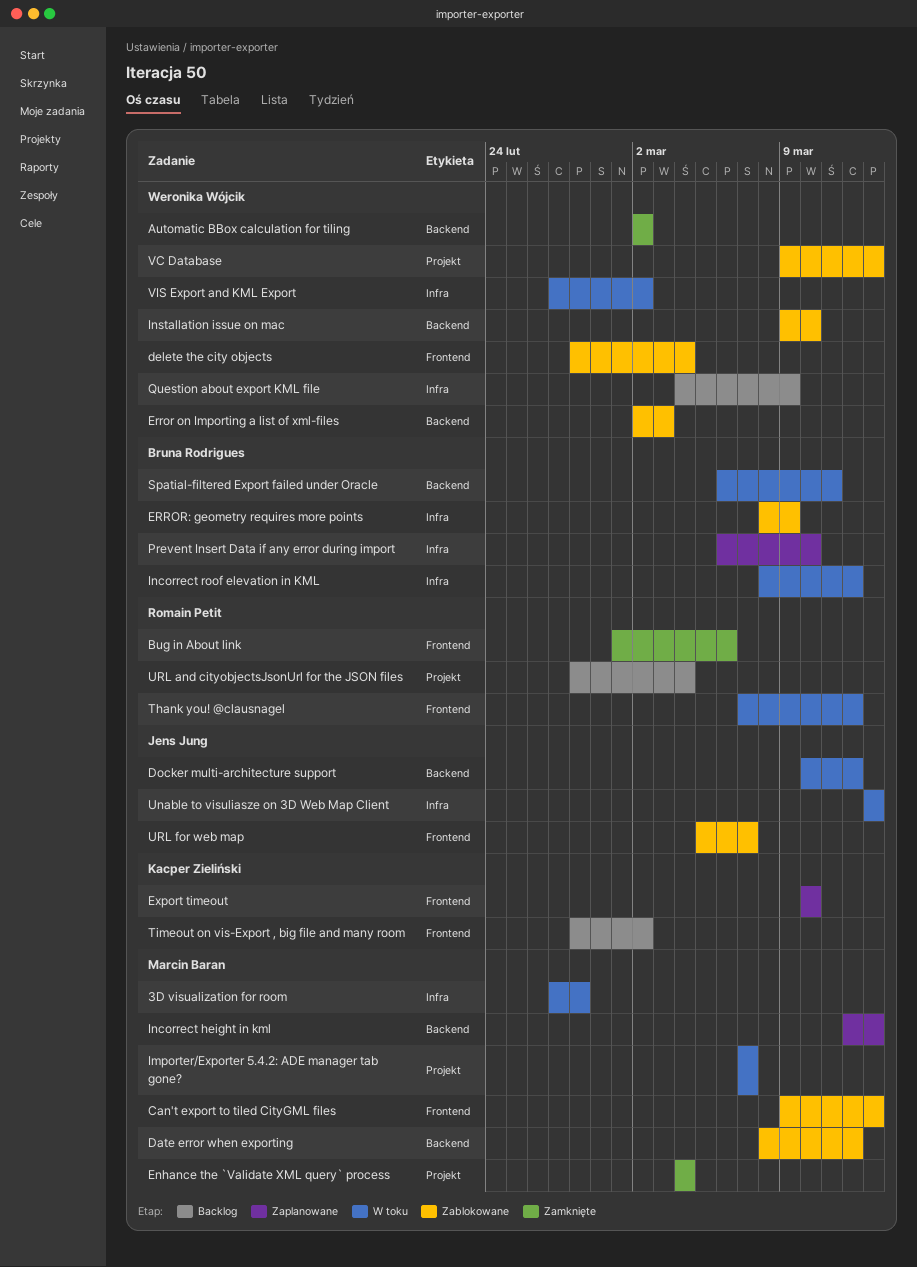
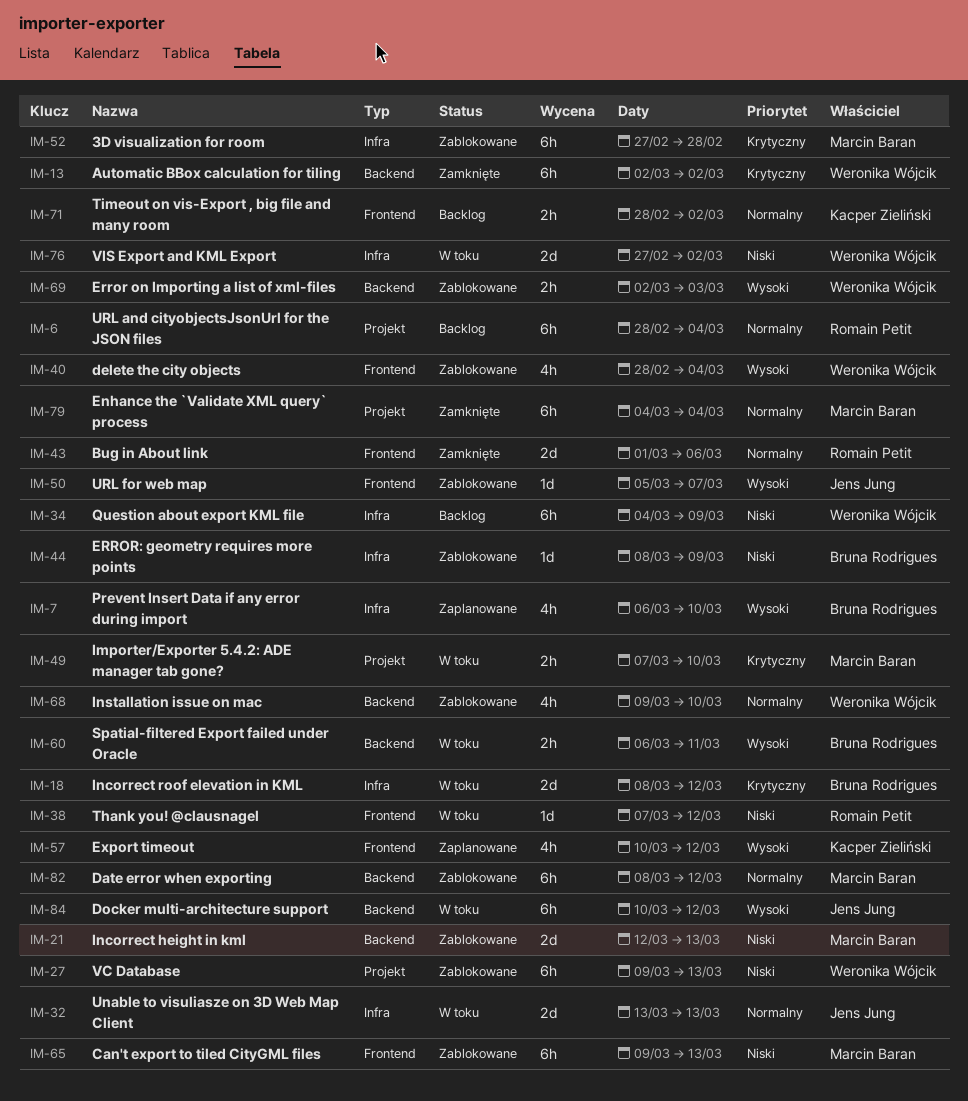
3D visualization for room, status: W toku -> Zablokowane
Export timeout, due: Mar 10 -> Mar 12
Importer/Exporter 5.4.2: ADE manager tab gone?, due: Mar 7 -> Mar 10
Incorrect height in kml, status: Zaplanowane -> Zablokowane

